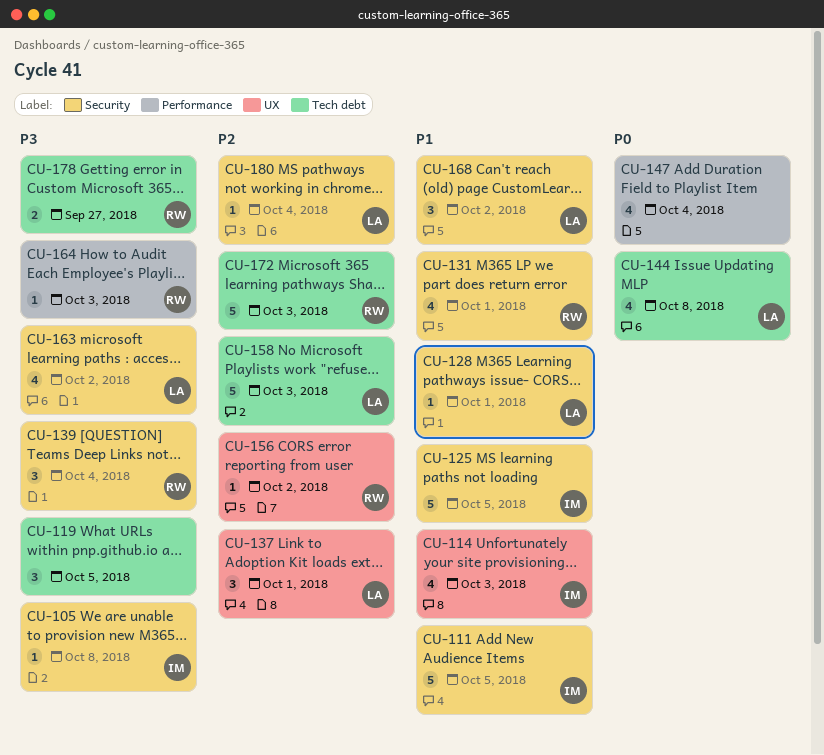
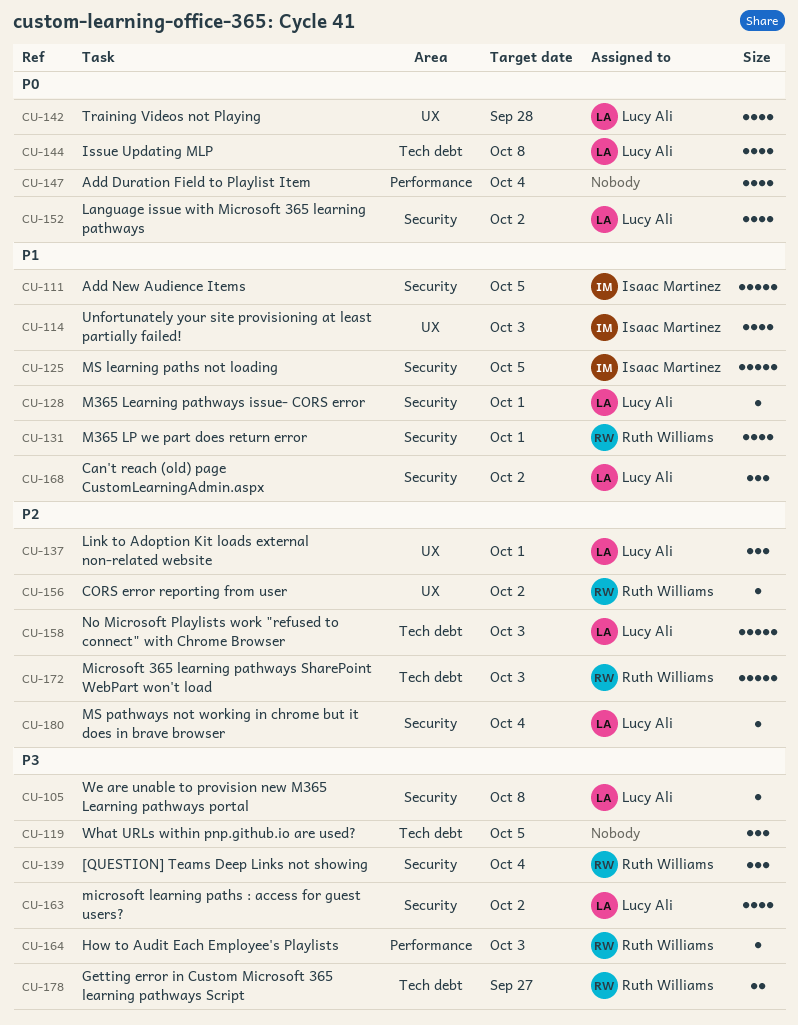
CU-105, owner: Isaac Martinez -> Lucy Ali
CU-142: none -> present
CU-152: none -> present

